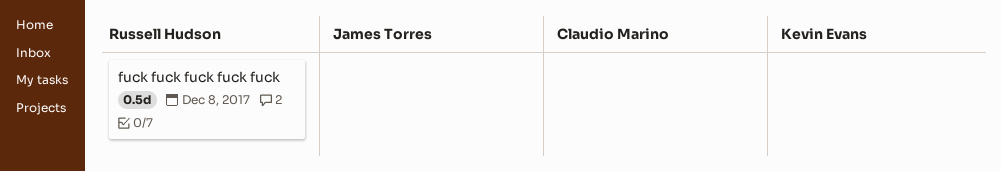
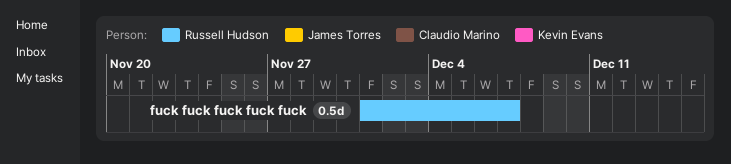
fuck fuck fuck fuck fuck, due: Dec 8 -> Dec 7

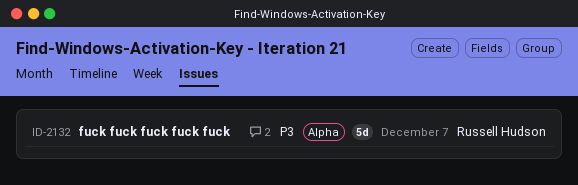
fuck fuck fuck fuck fuck, estimate: 0.5d -> 5d

